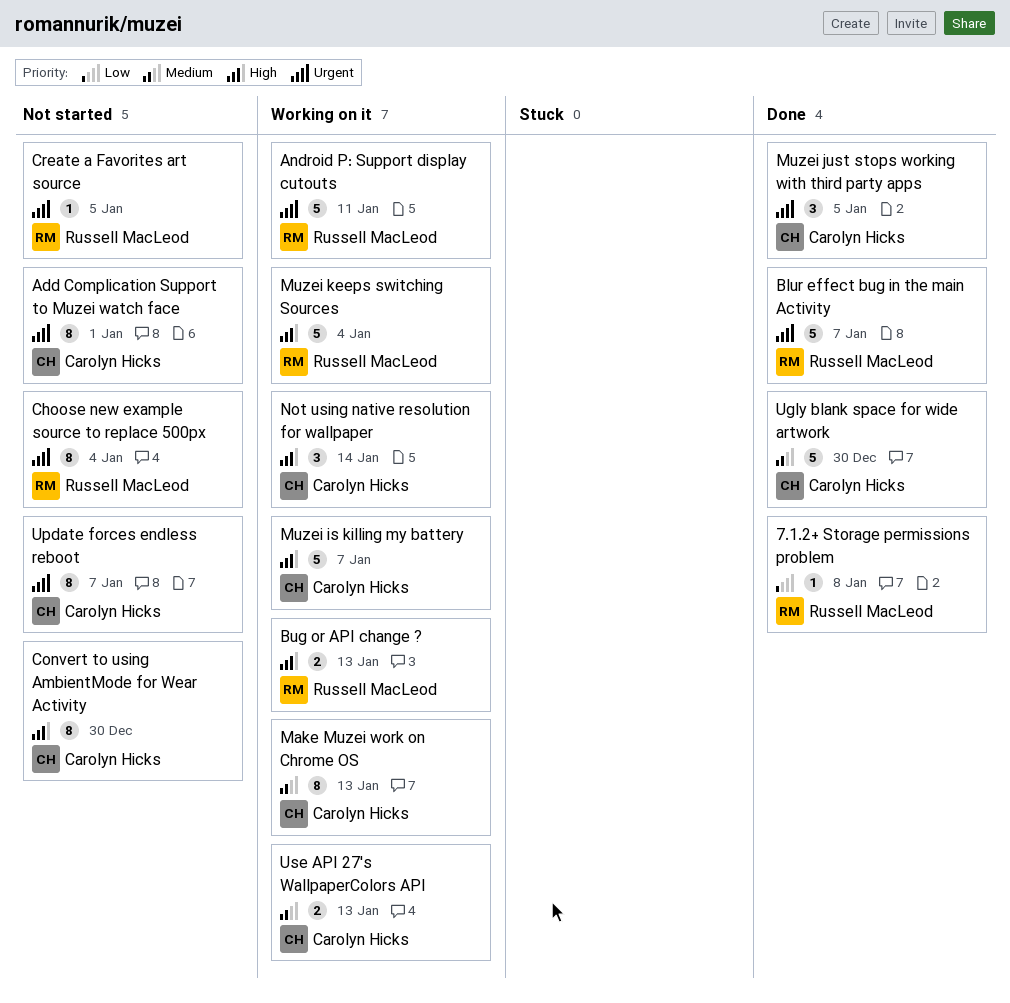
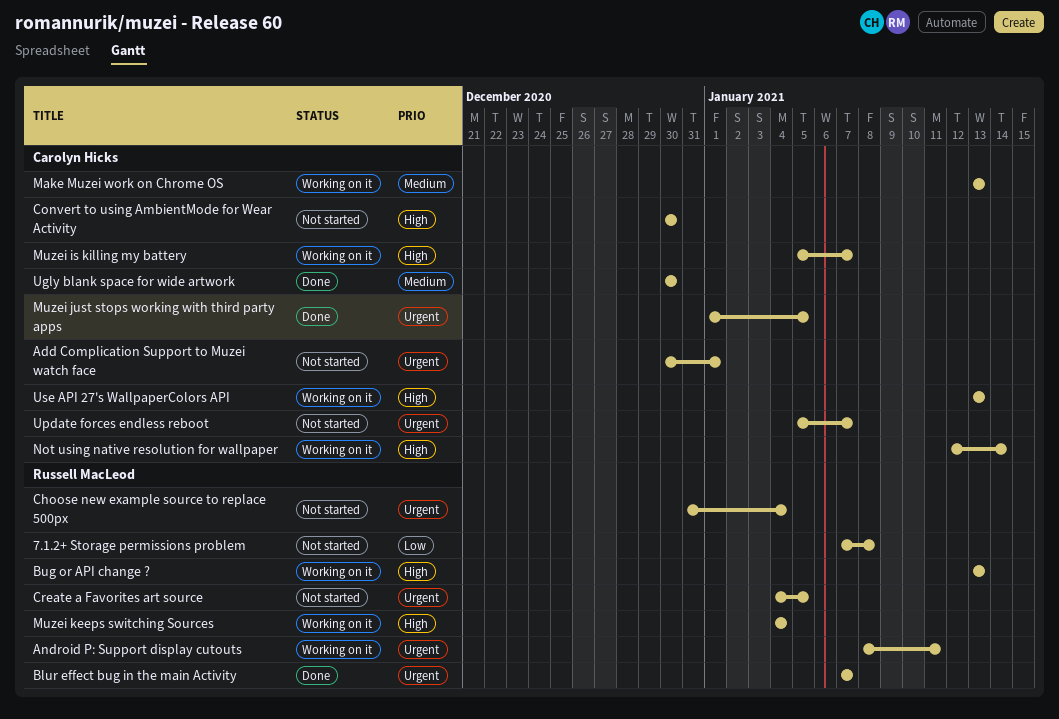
7.1.2+ Storage permissions problem, status: Done -> Not started
Use API 27's WallpaperColors API, priority: Medium -> High

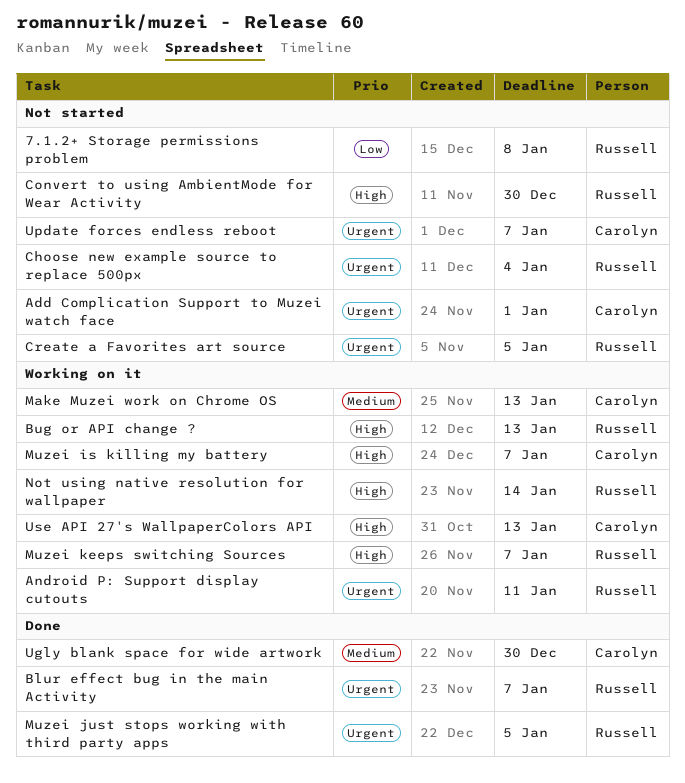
Convert to using AmbientMode for Wear Activity, owner: Carolyn Hicks -> Russell MacLeod
Muzei just stops working with third party apps, owner: Carolyn Hicks -> Russell MacLeod
Muzei keeps switching Sources, due: Jan 4 -> Jan 7
Not using native resolution for wallpaper, owner: Carolyn Hicks -> Russell MacLeod

